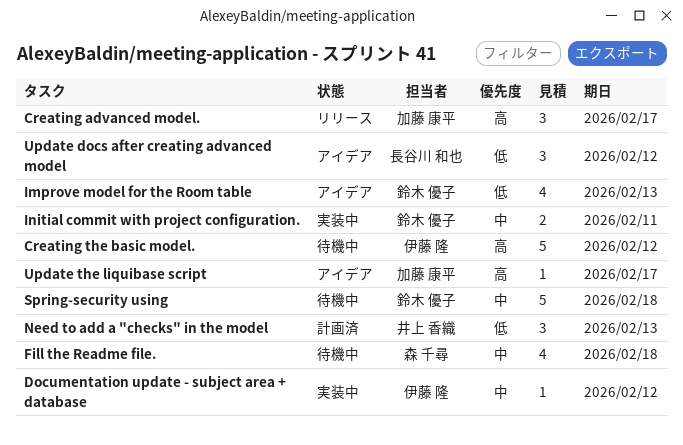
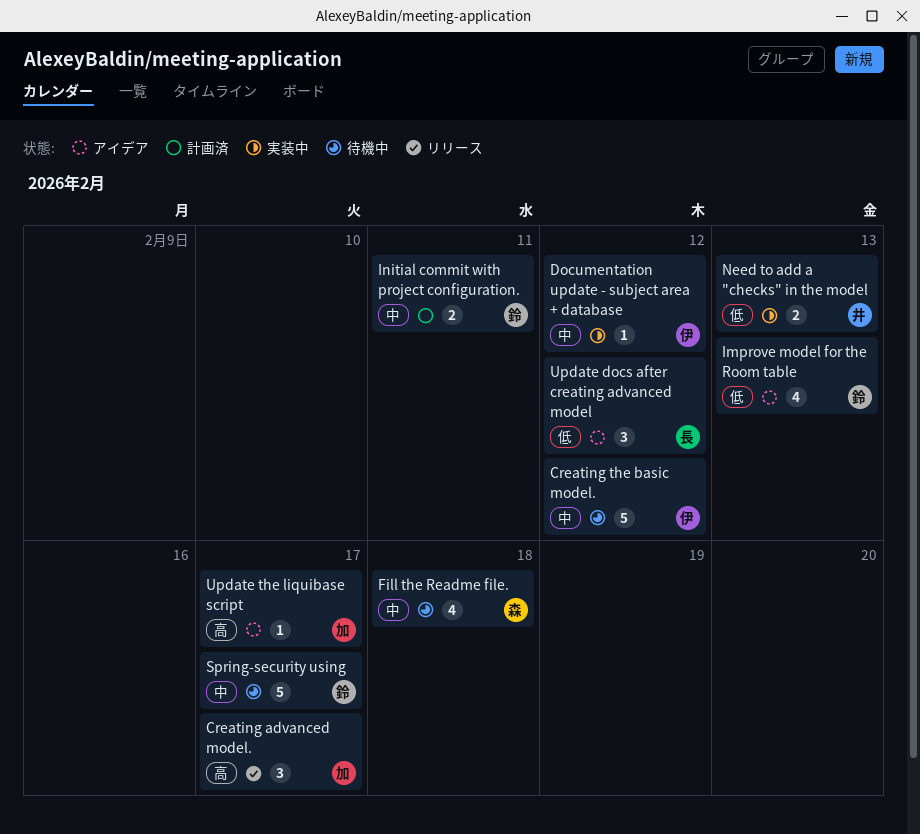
Creating the basic model., priority: 高 -> 中
Initial commit with project configuration., status: 実装中 -> 計画済
Need to add a "checks" in the model, status: 計画済 -> 実装中
Need to add a "checks" in the model, estimate: 3 -> 2
Spring-security using, due: Feb 18 -> Feb 17

